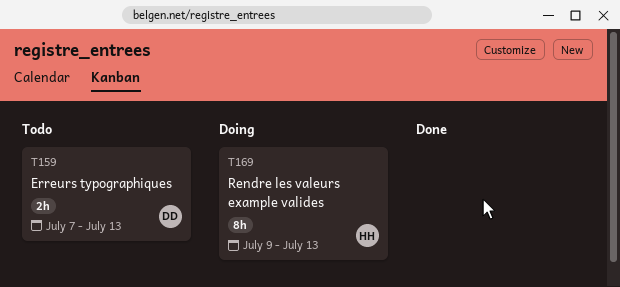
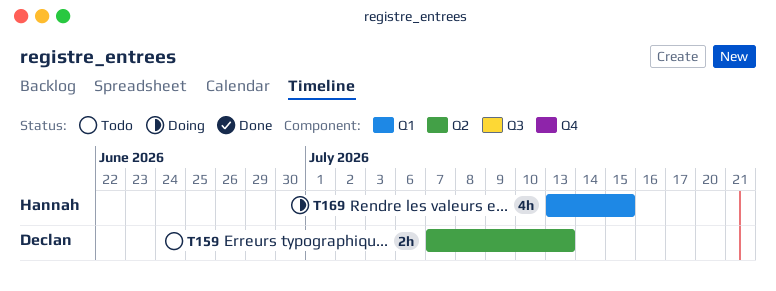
T169, estimate: 8h -> 4h
T169, start: Jul 9 -> Jul 13
T169, due: Jul 13 -> Jul 15

